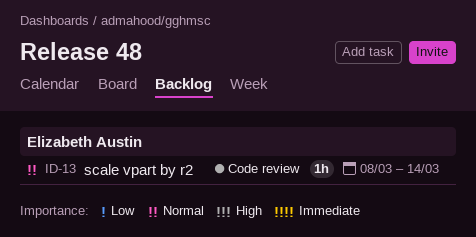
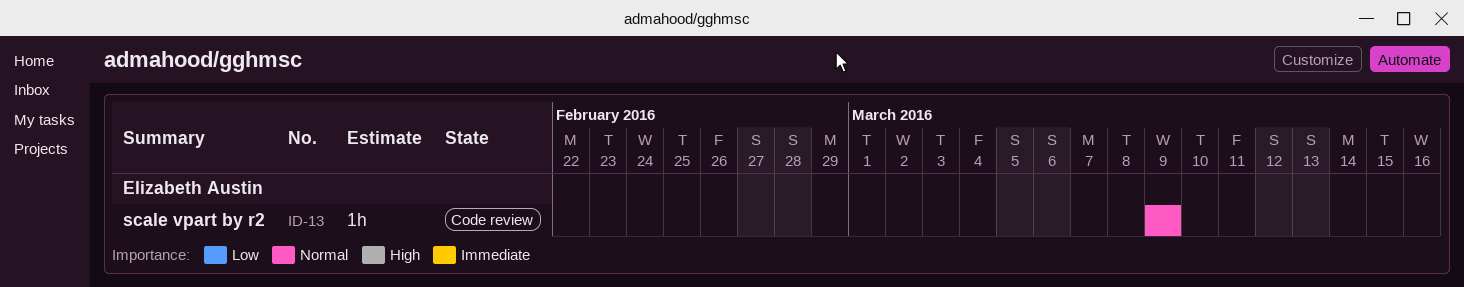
ID-13, start: Mar 8 -> Mar 9
ID-13, due: Mar 14 -> Mar 9

